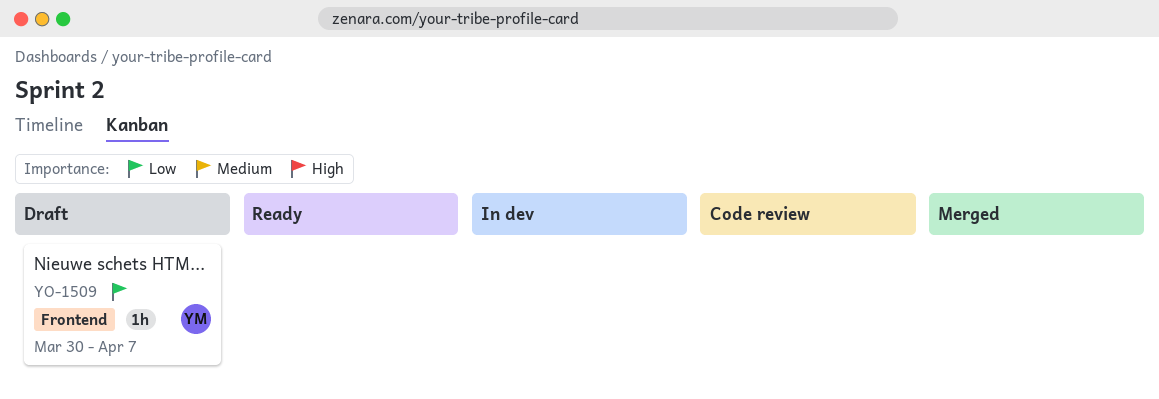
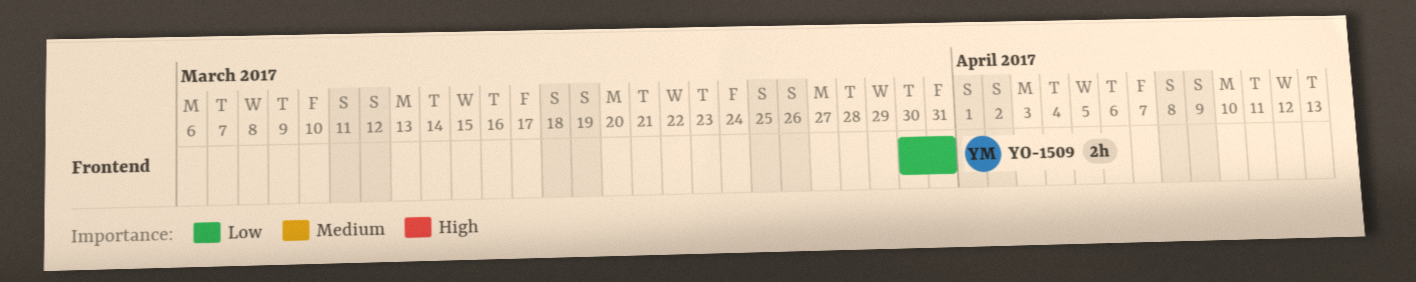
YO-1509, estimate: 1h -> 2h
YO-1509, due: Apr 7 -> Mar 31

